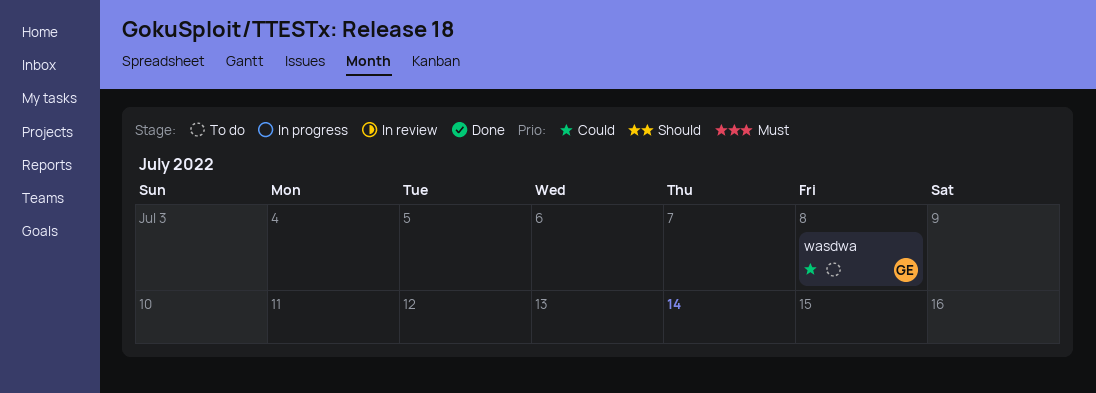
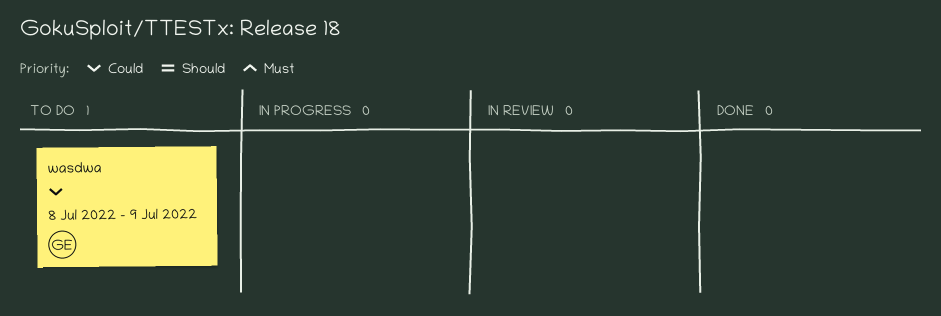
wasdwa, due: Jul 8 -> Jul 9

